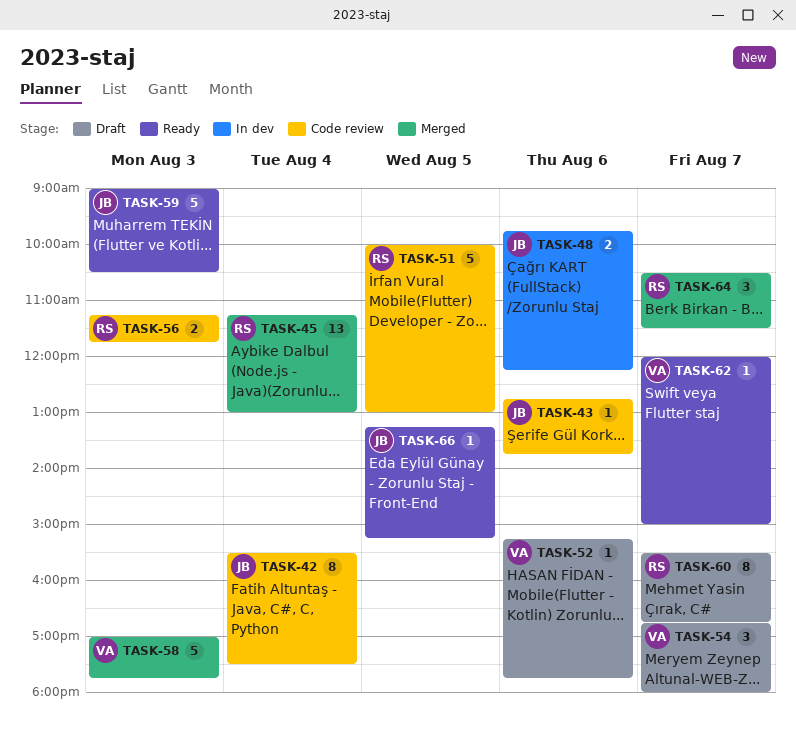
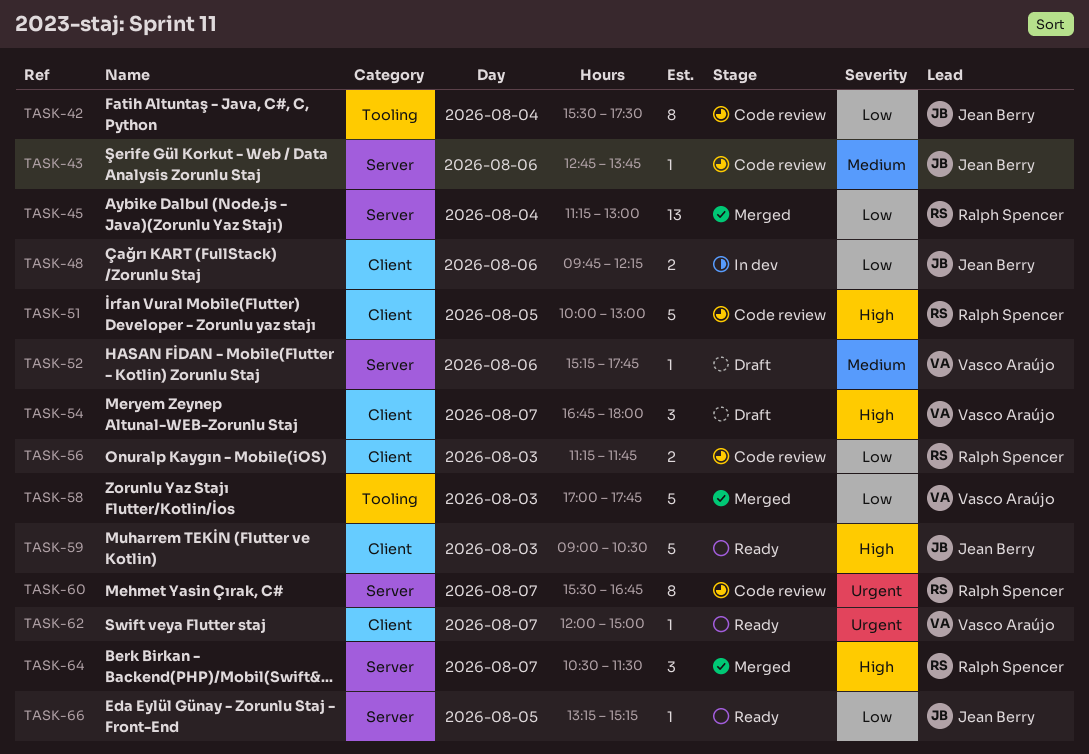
TASK-60, status: Draft -> Code review

